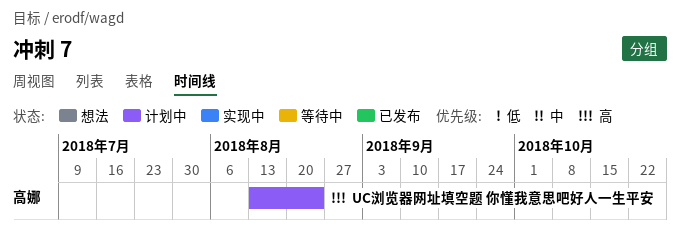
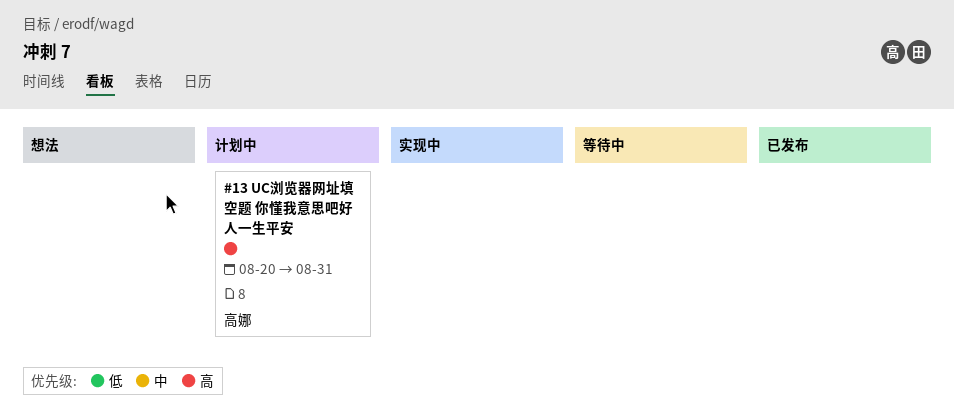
UC浏览器网址填空题 你懂我意思吧好人一生平安, start: Aug 13 -> Aug 20
UC浏览器网址填空题 你懂我意思吧好人一生平安, due: Aug 24 -> Aug 31

